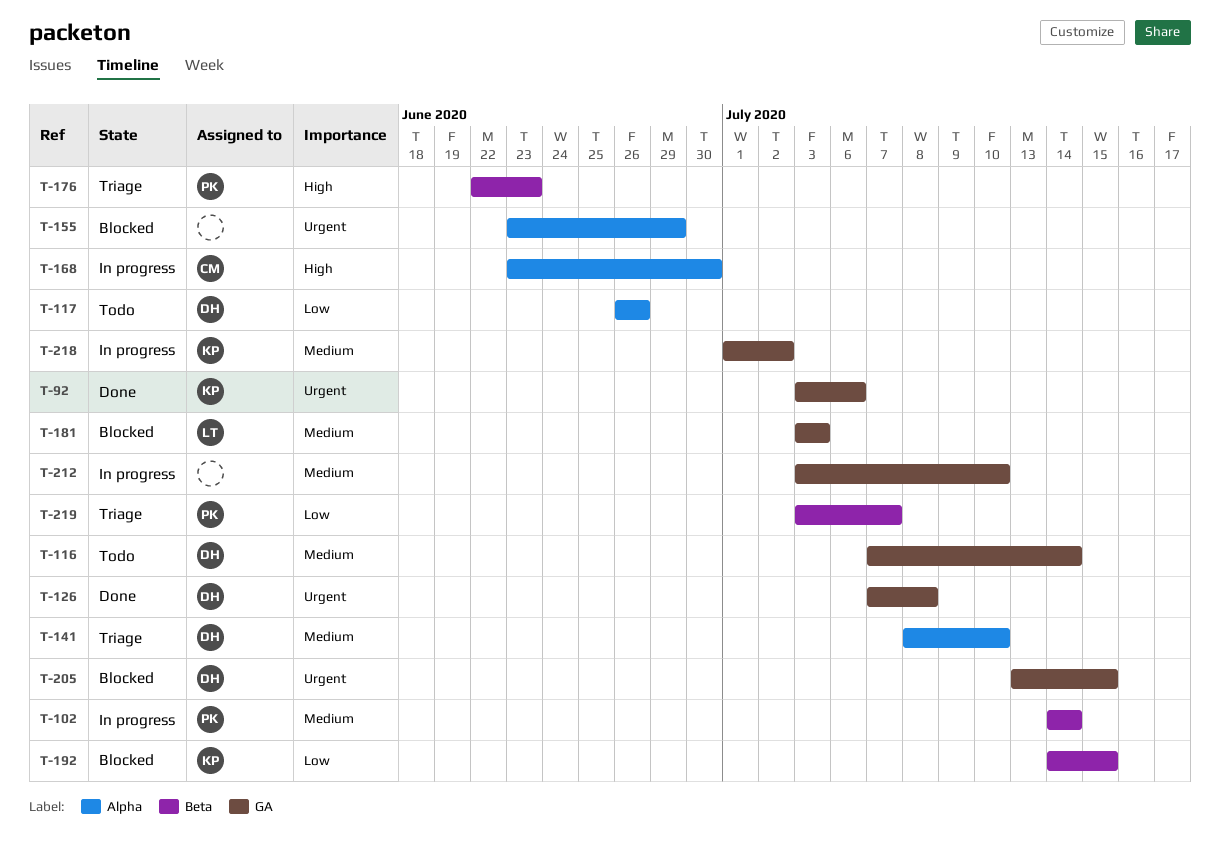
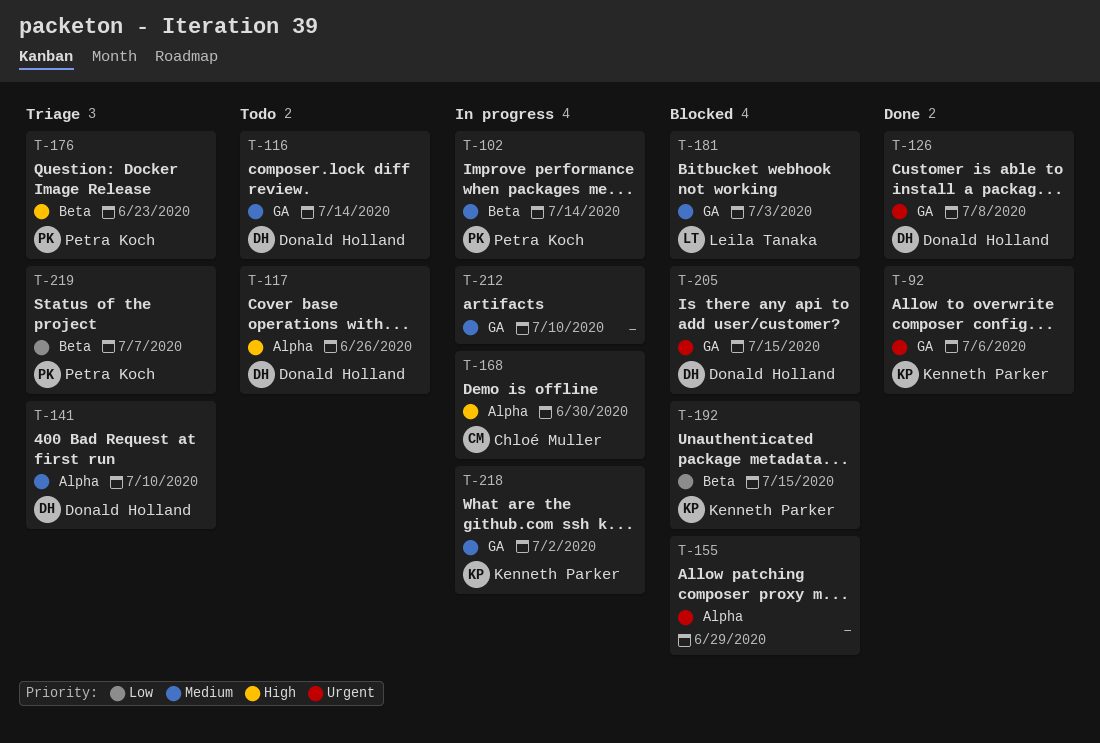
T-117, priority: Low -> High

